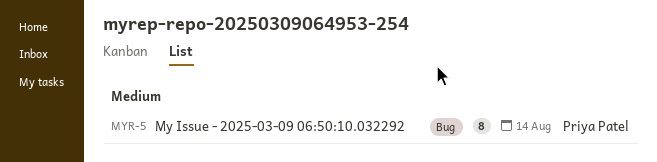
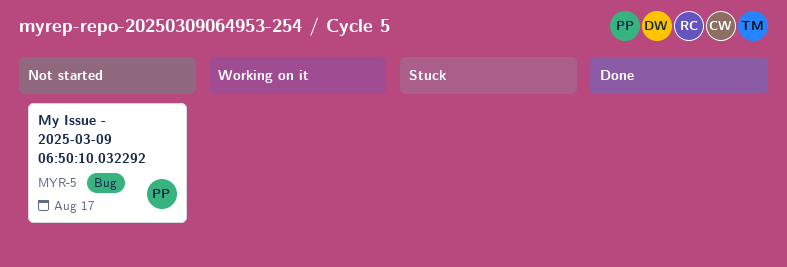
MYR-5, due: Aug 14 -> Aug 17

